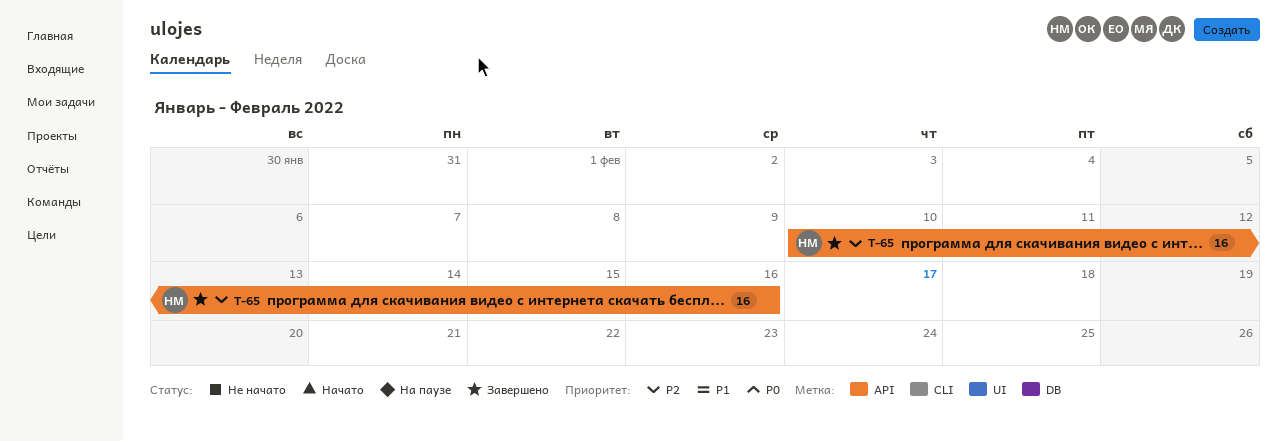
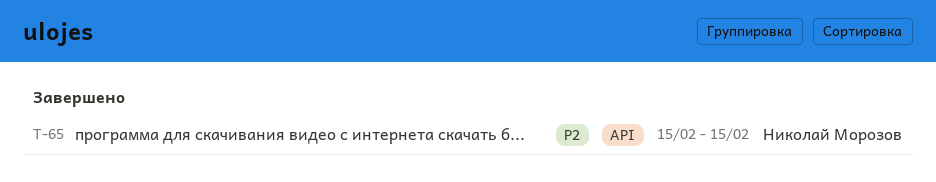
T-65, start: Feb 10 -> Feb 15
T-65, due: Feb 16 -> Feb 15

